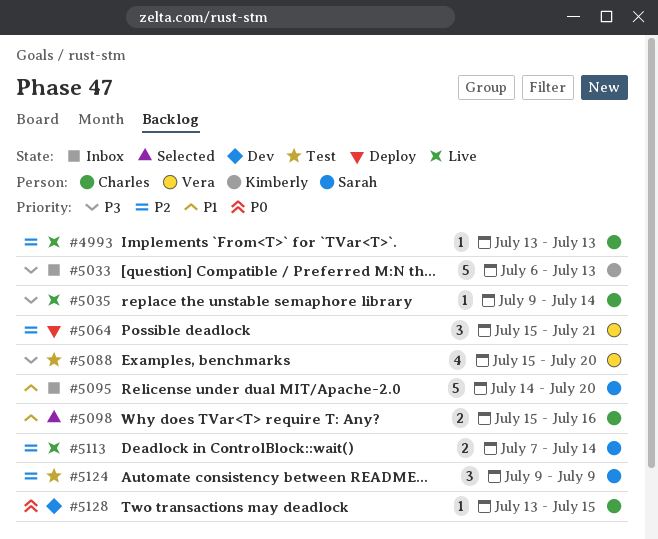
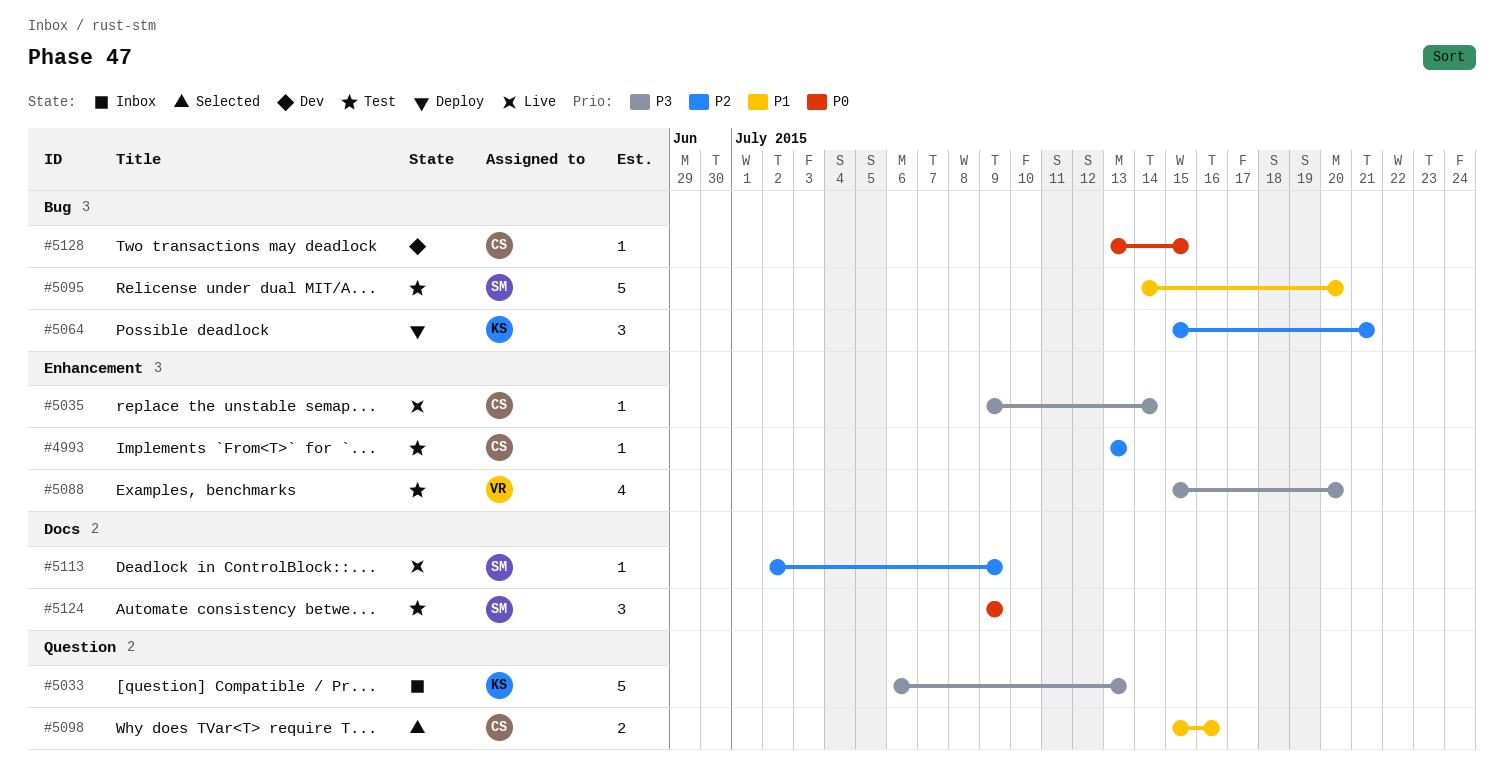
#4993, status: Live -> Test
#5064, owner: Vera -> Kimberly
#5095, status: Inbox -> Test
#5113, estimate: 2 -> 1
#5113, start: Jul 7 -> Jul 2
#5113, due: Jul 14 -> Jul 9
#5124, priority: P2 -> P0

